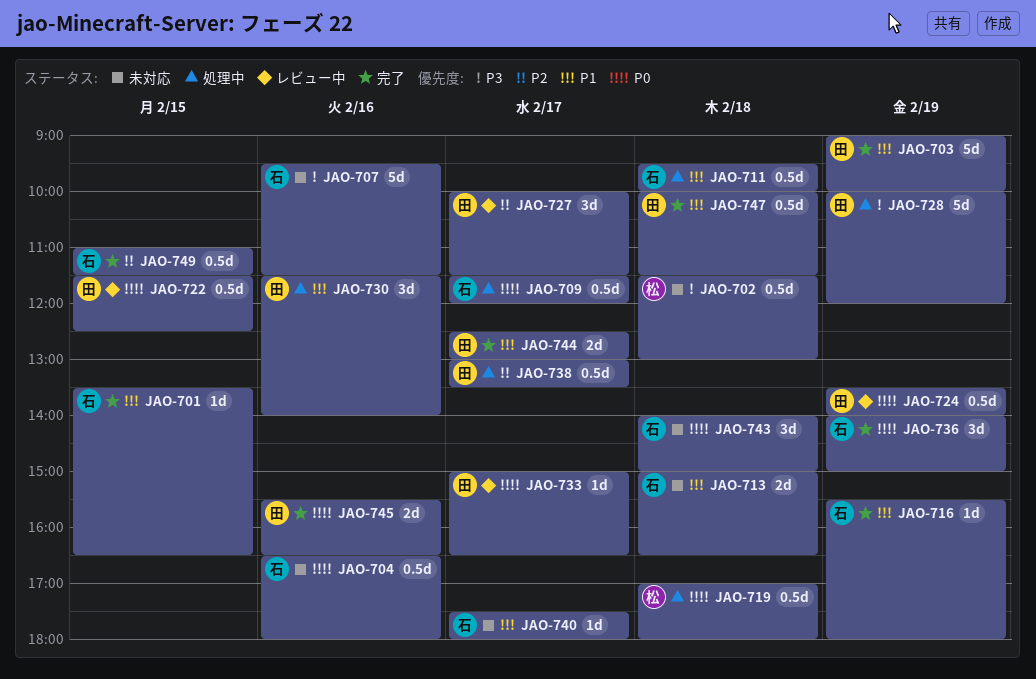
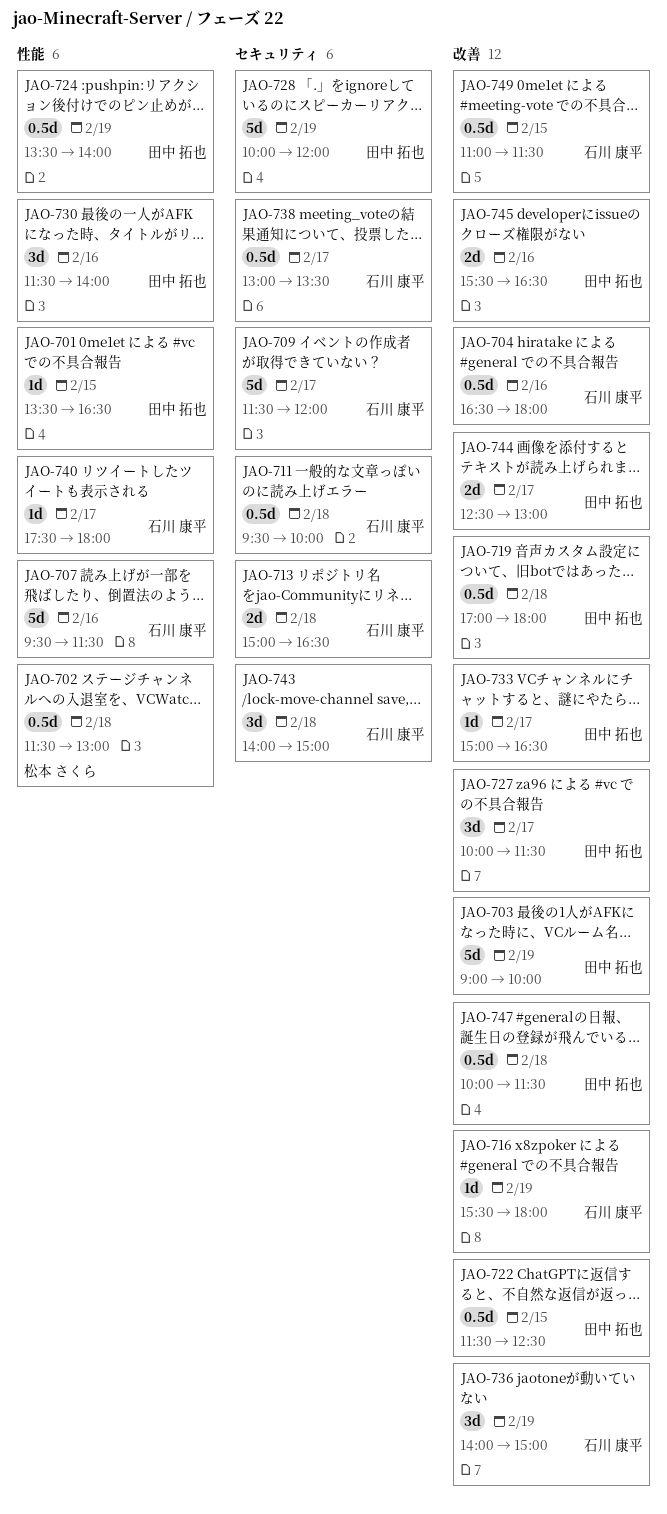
JAO-701, owner: 石川 康平 -> 田中 拓也
JAO-709, estimate: 0.5d -> 5d
JAO-719, owner: 松本 さくら -> 田中 拓也
JAO-738, owner: 田中 拓也 -> 石川 康平

